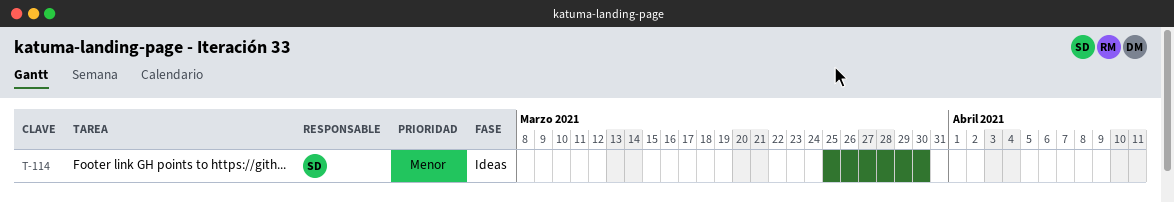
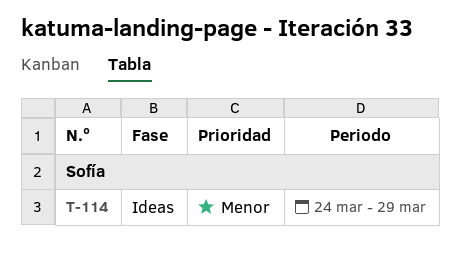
T-114, start: Mar 25 -> Mar 24
T-114, due: Mar 30 -> Mar 29

